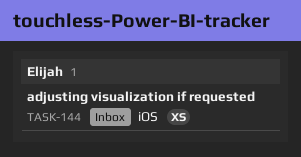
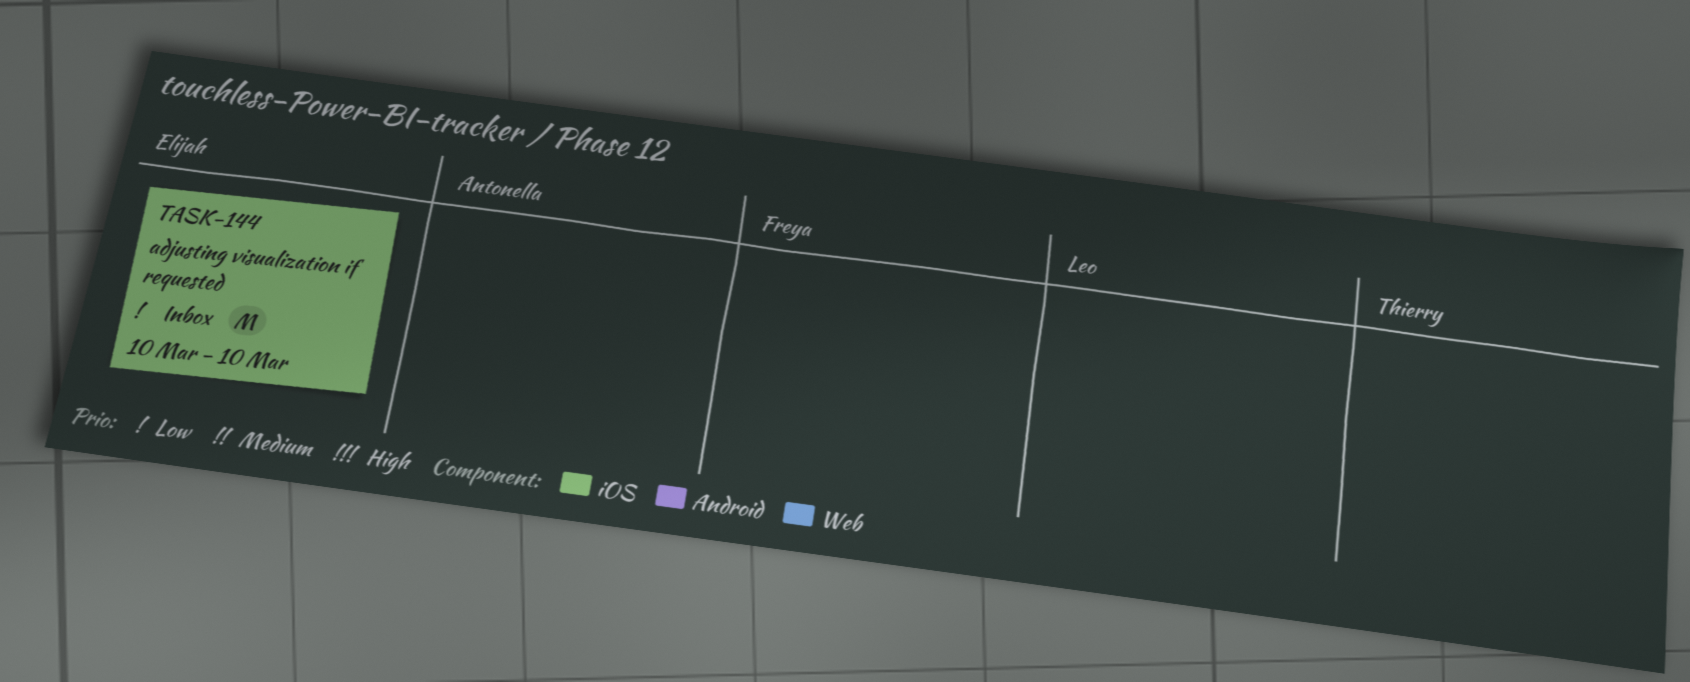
TASK-144, estimate: XS -> M

